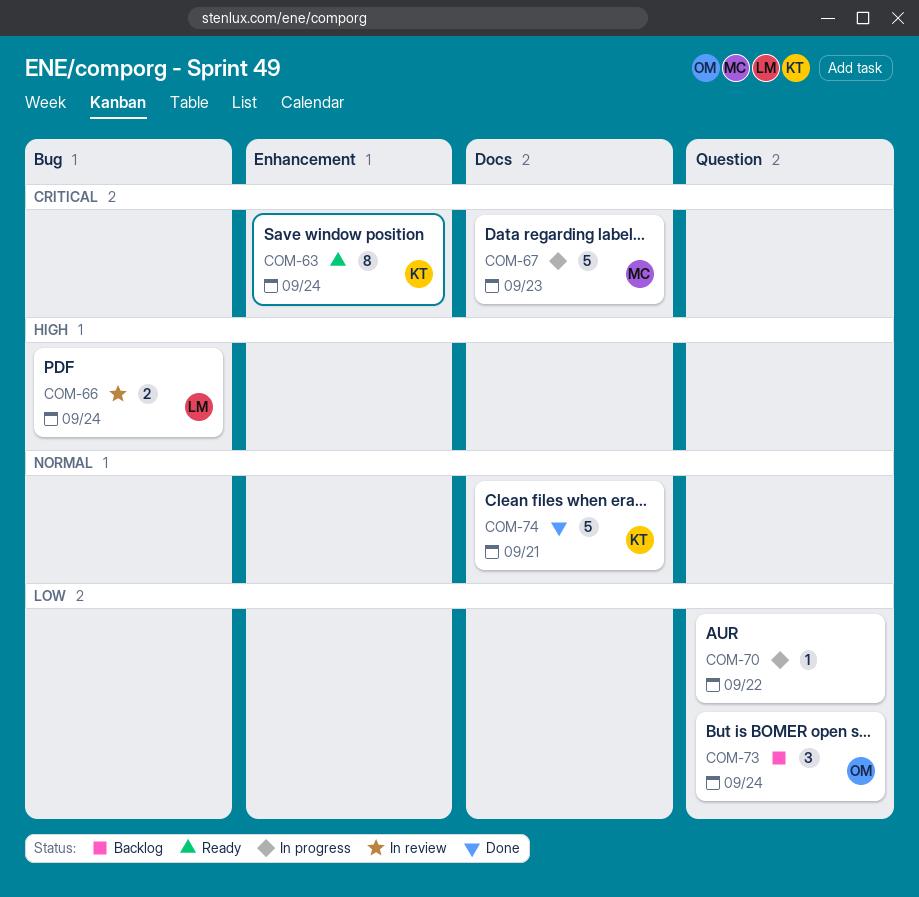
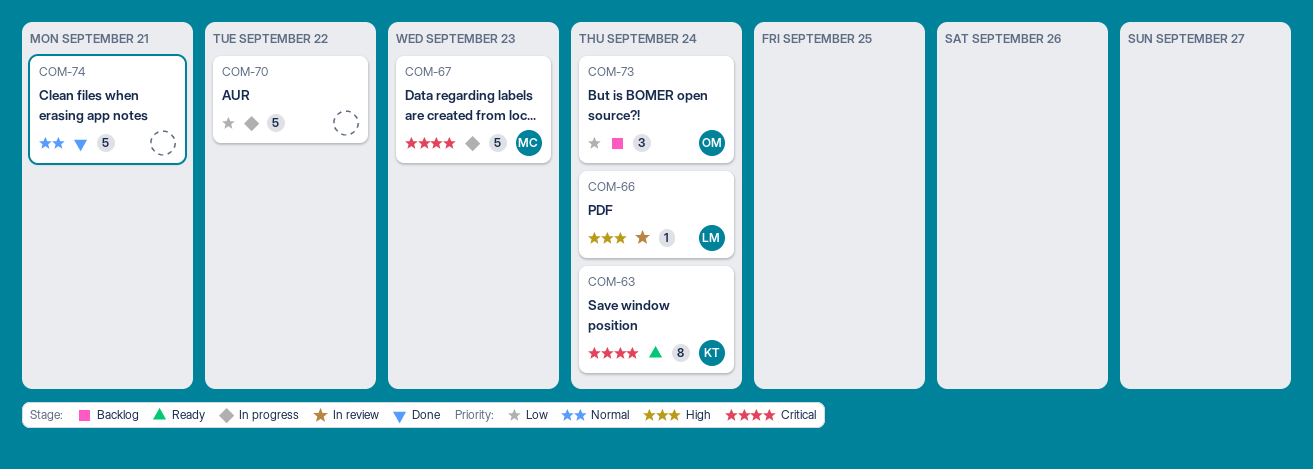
COM-66, estimate: 2 -> 1
COM-70, estimate: 1 -> 5
COM-74, owner: KT -> none

